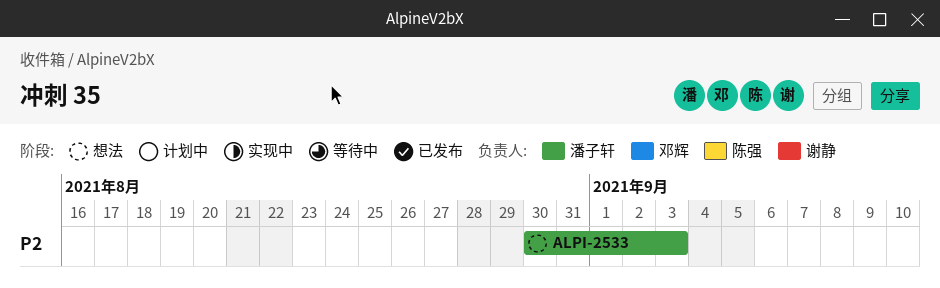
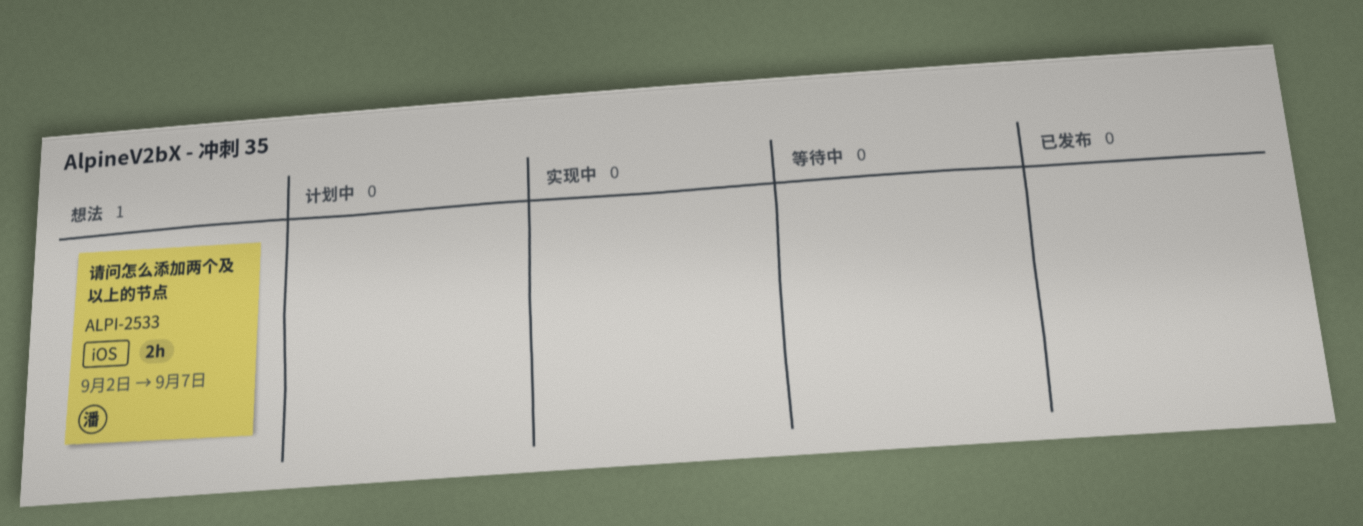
ALPI-2533, start: Aug 30 -> Sep 2
ALPI-2533, due: Sep 3 -> Sep 7

